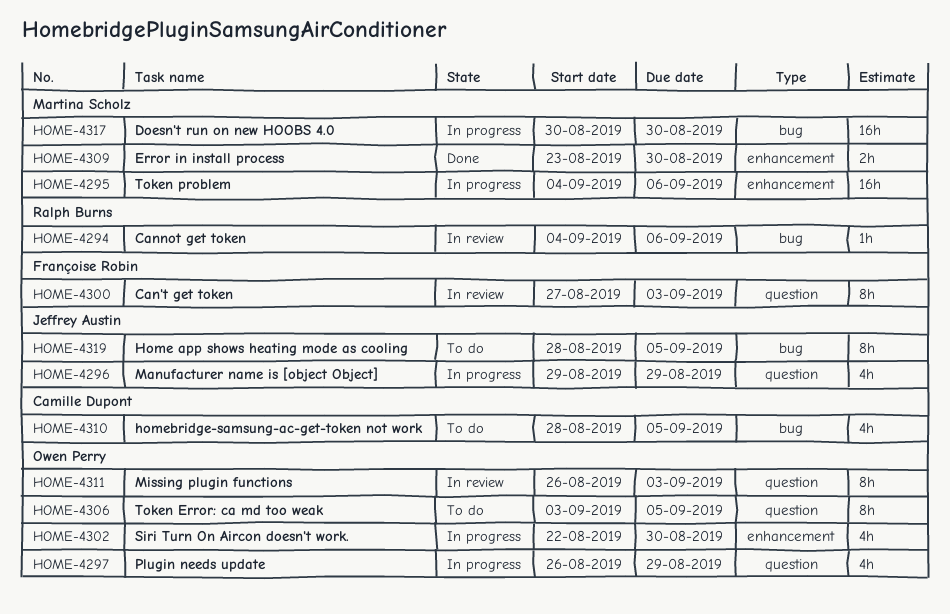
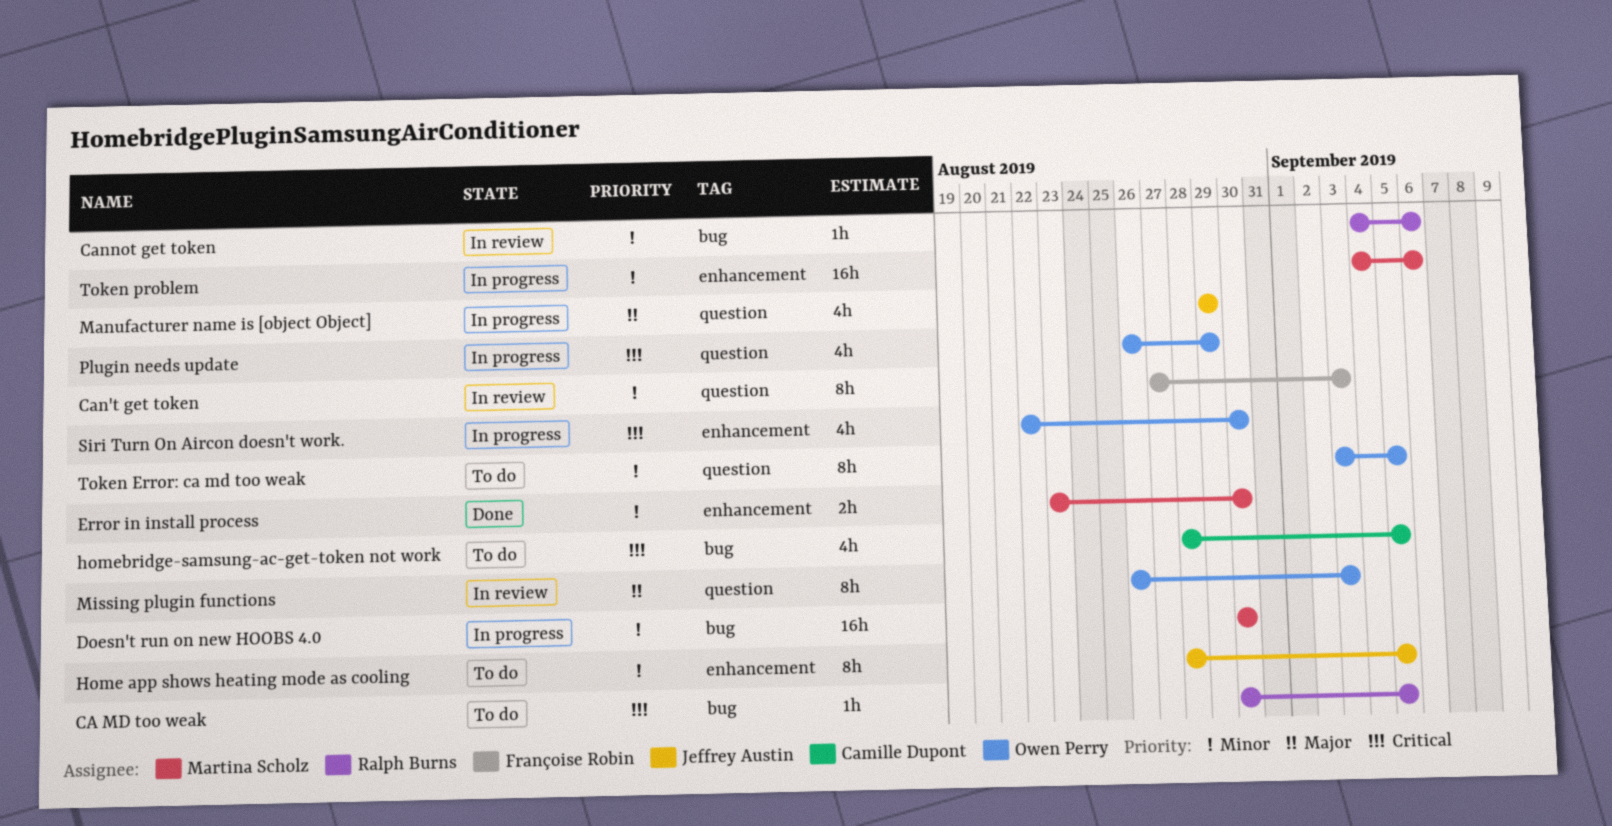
CA MD too weak: none -> present
Home app shows heating mode as cooling, label: bug -> enhancement

